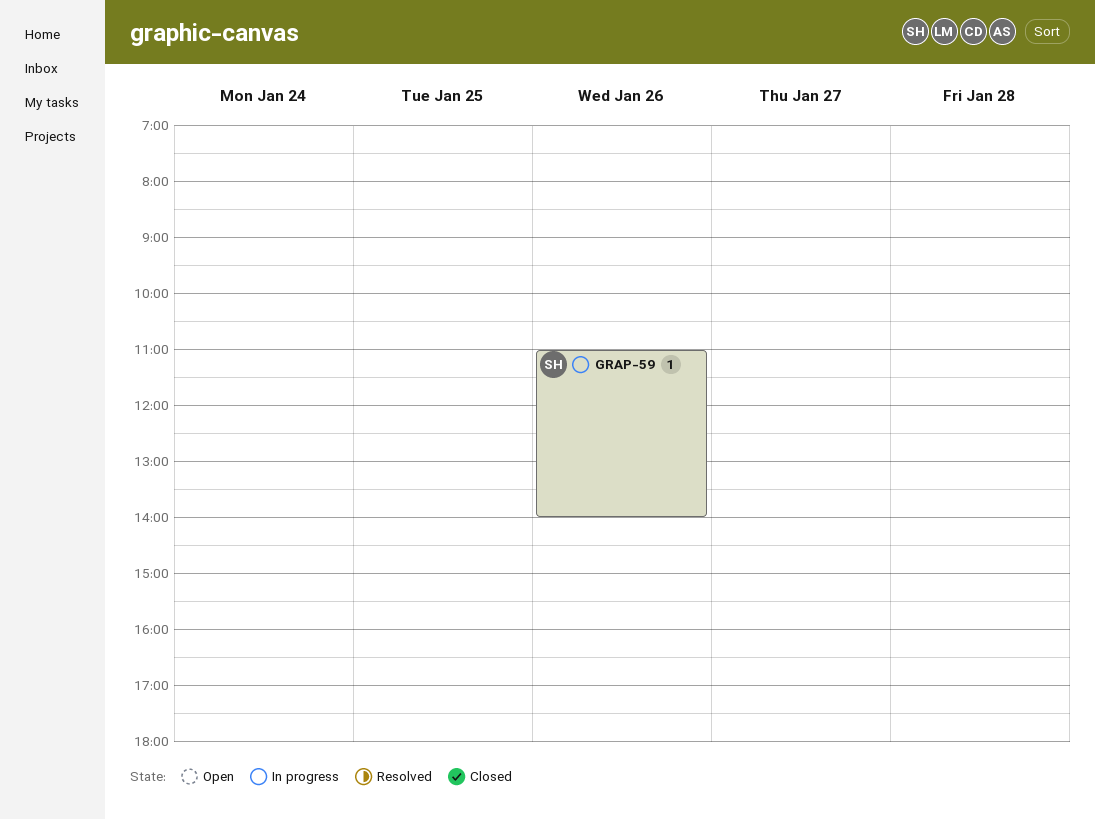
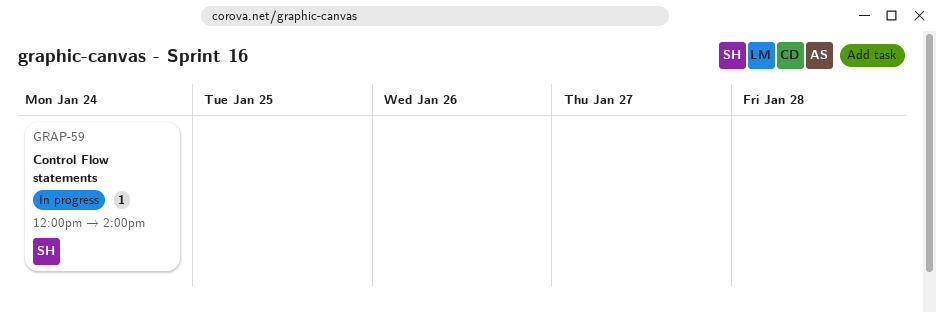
GRAP-59, day: Jan 26 -> Jan 24
GRAP-59, begins: 11:00 -> 12:00

